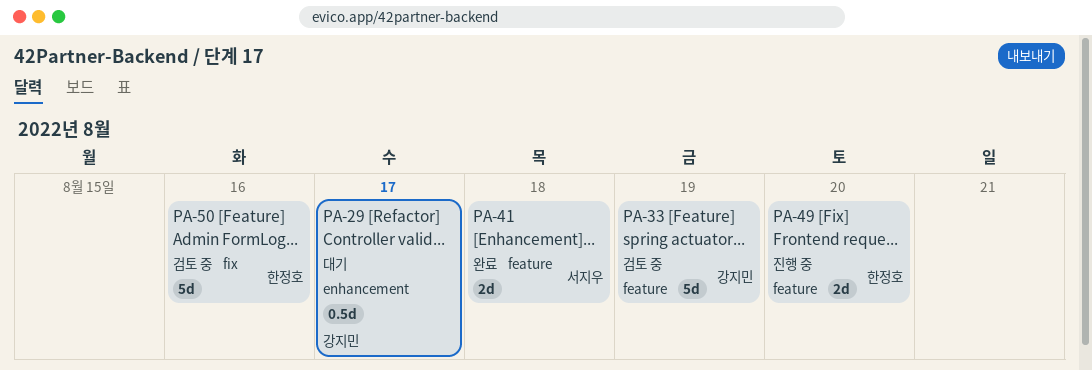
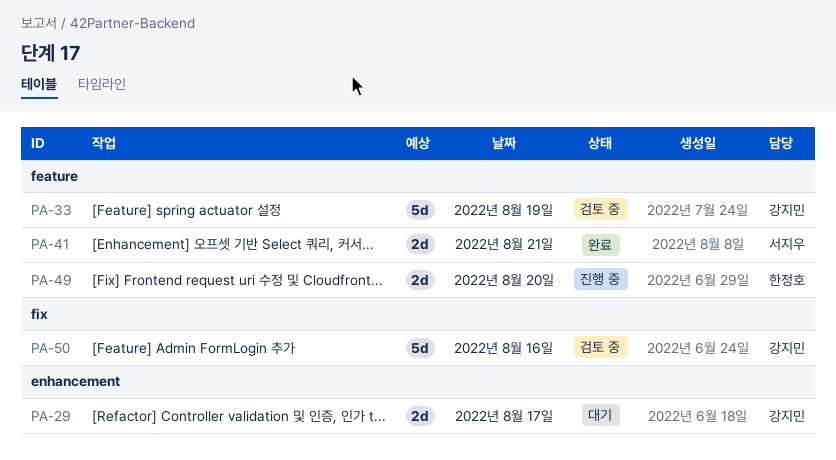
PA-29, estimate: 0.5d -> 2d
PA-41, day: Aug 18 -> Aug 21
PA-50, owner: 한정호 -> 강지민

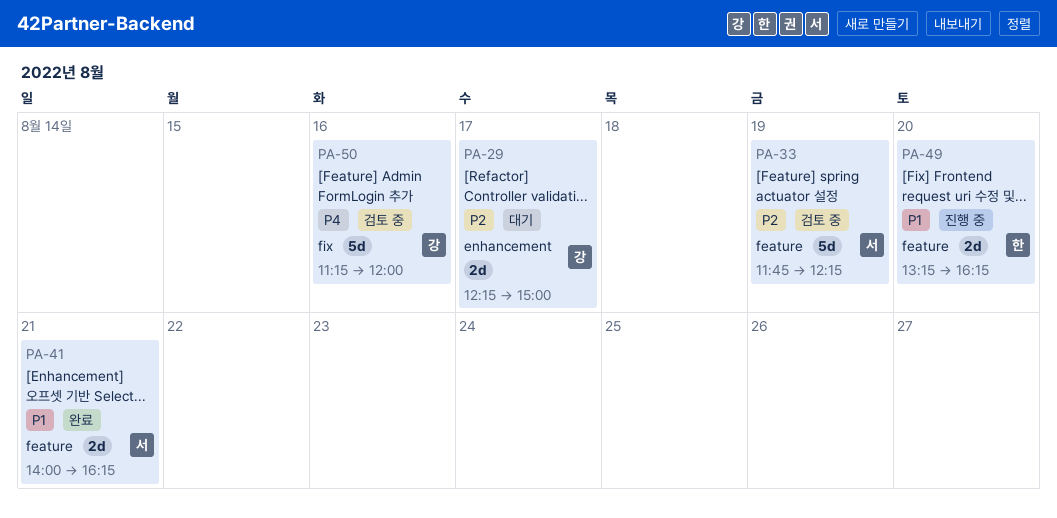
PA-33, owner: 강지민 -> 서지우

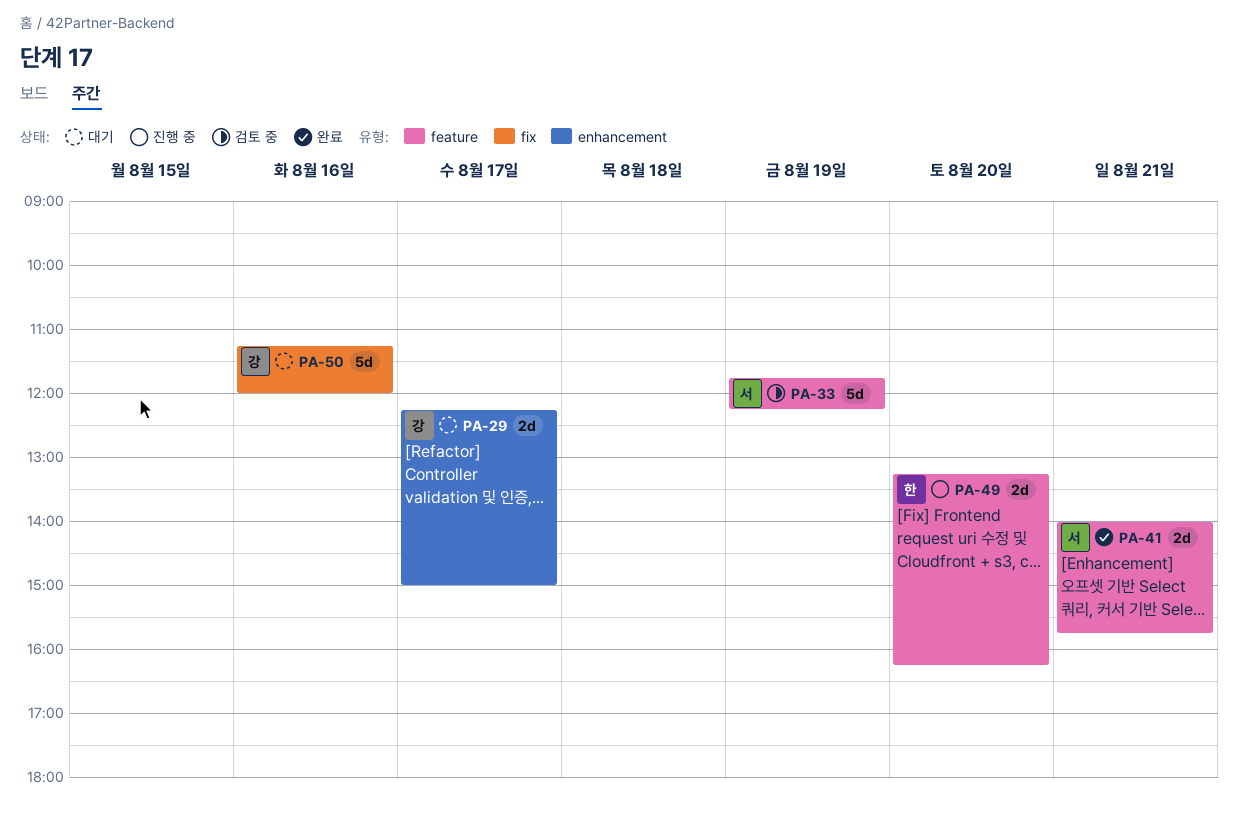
PA-41, ends: 16:15 -> 15:45
PA-50, status: 검토 중 -> 대기

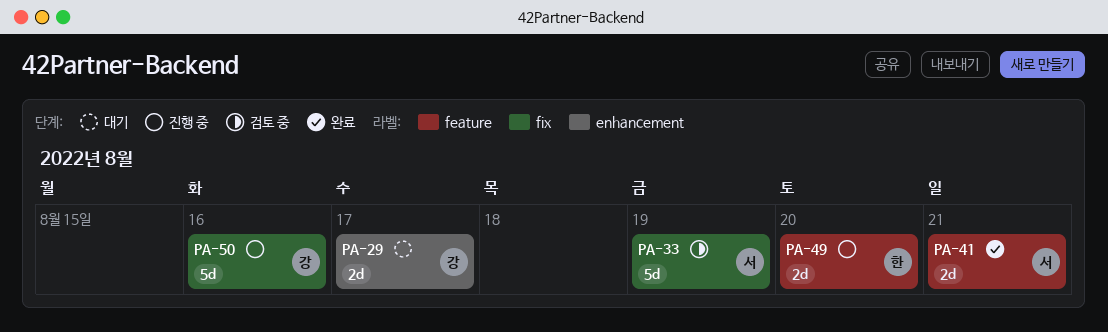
PA-33, label: feature -> fix
PA-50, status: 대기 -> 진행 중

